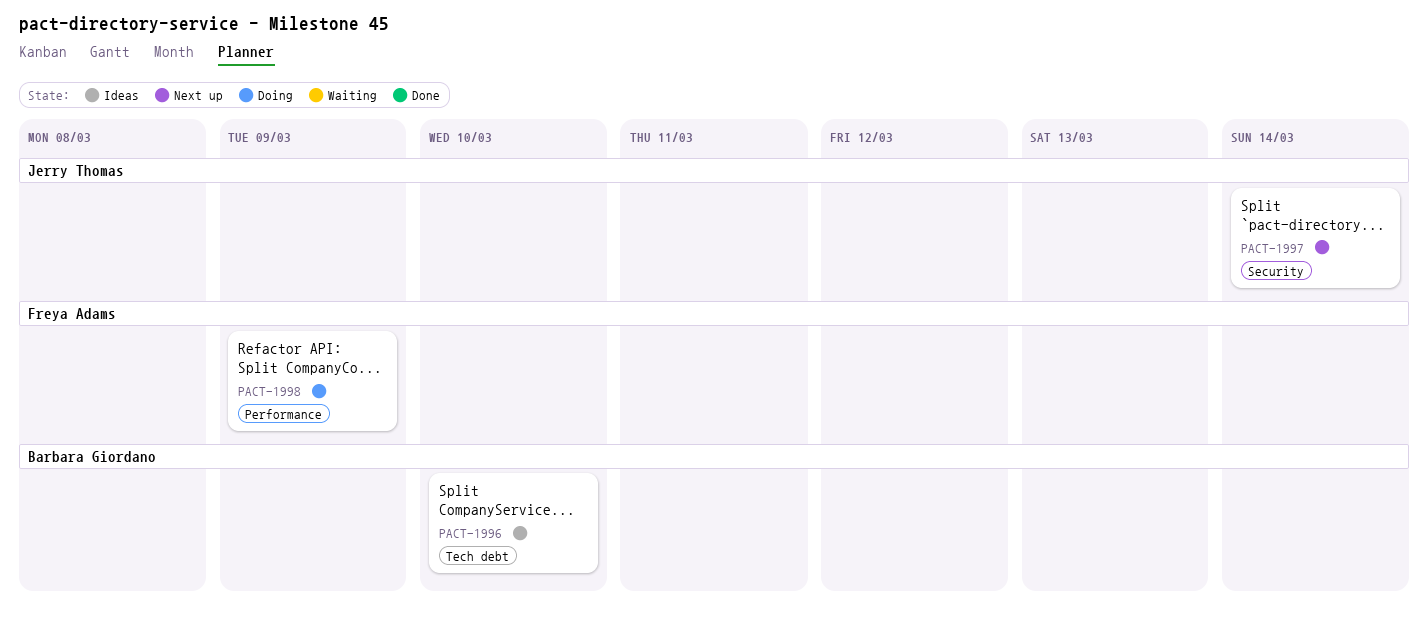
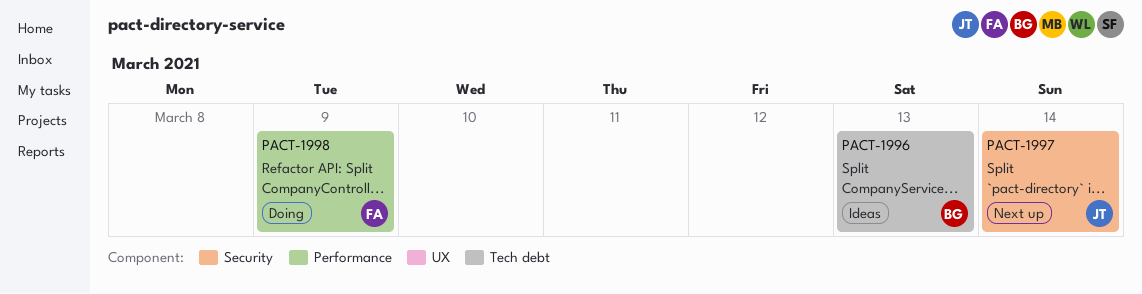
PACT-1996, due: Mar 10 -> Mar 13

